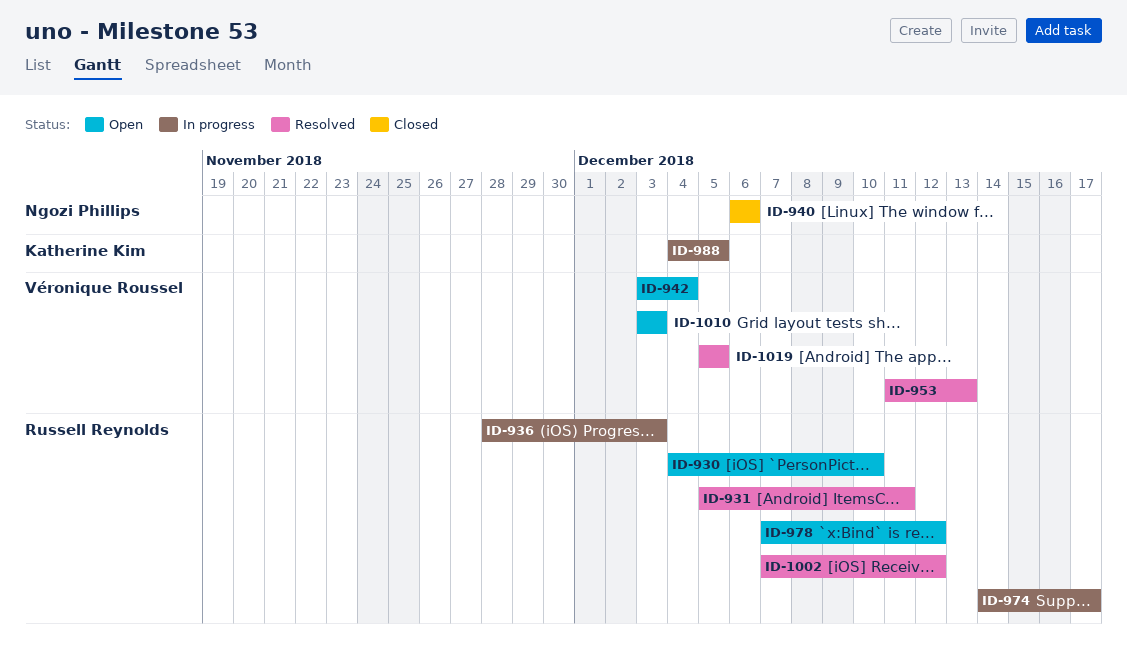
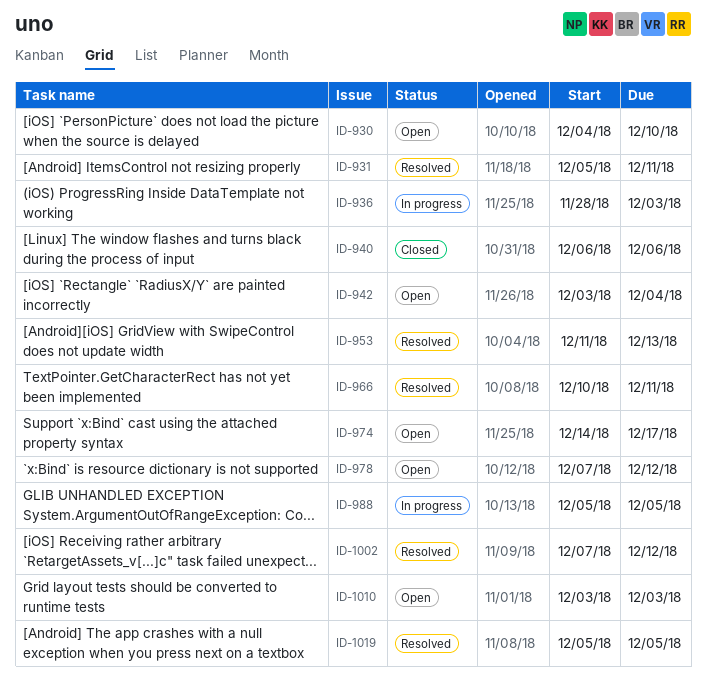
ID-966: none -> present
ID-974, status: In progress -> Open
ID-988, start: Dec 4 -> Dec 5

